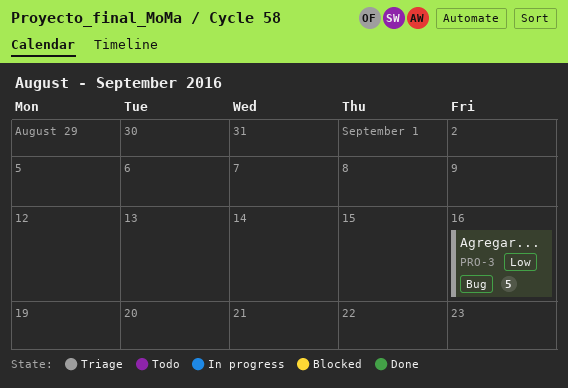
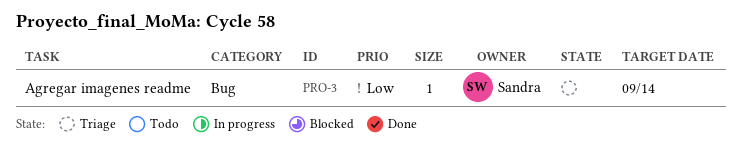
PRO-3, estimate: 5 -> 1
PRO-3, due: Sep 16 -> Sep 14

